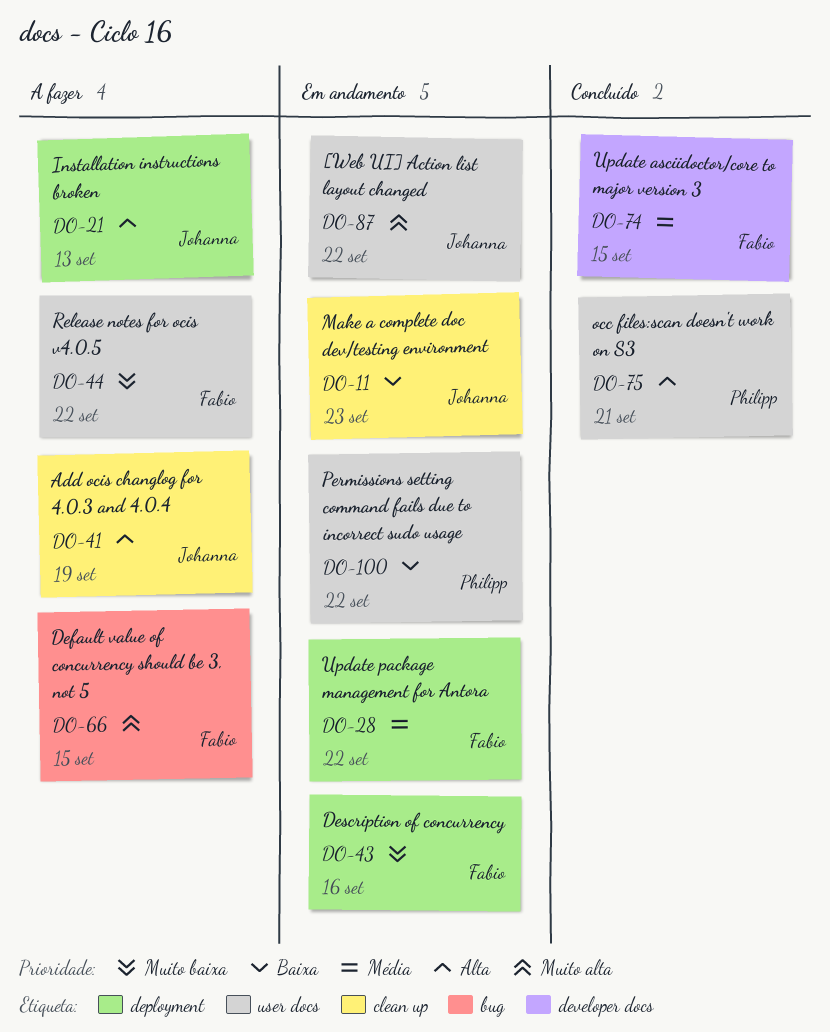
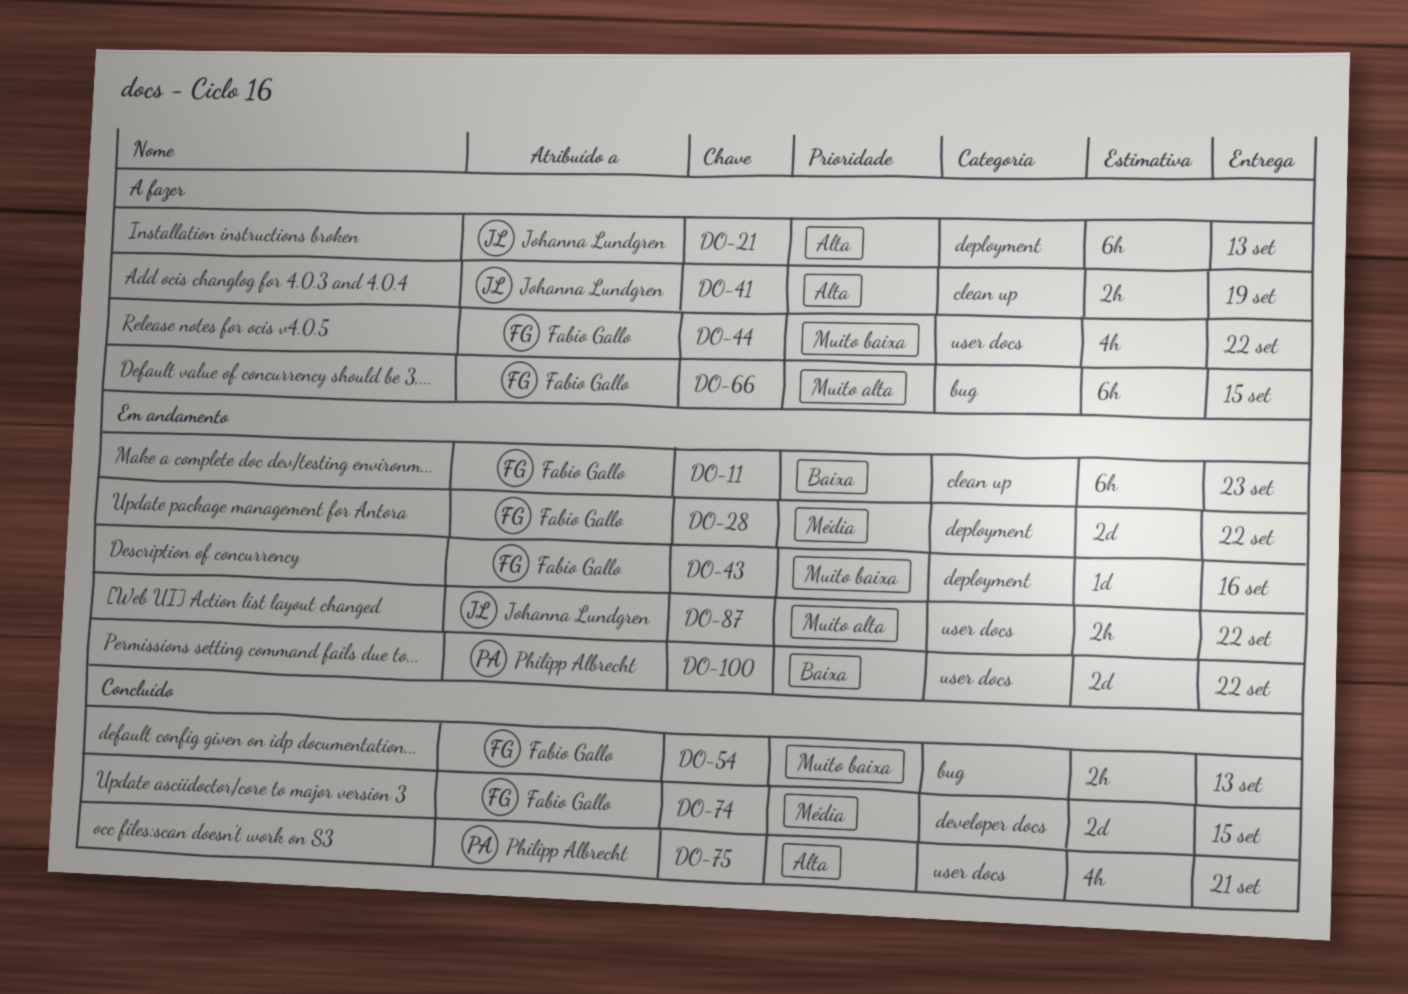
DO-11, owner: Johanna Lundgren -> Fabio Gallo
DO-54: none -> present

